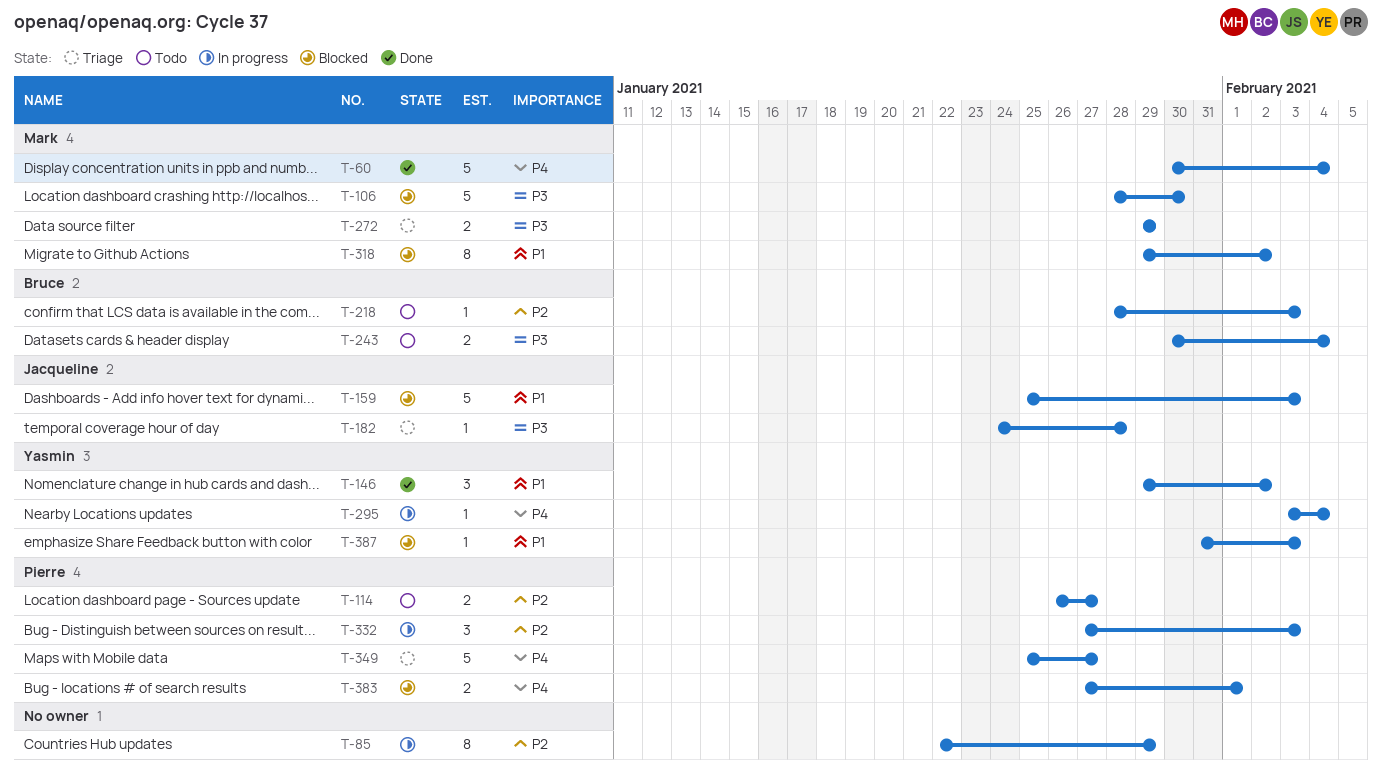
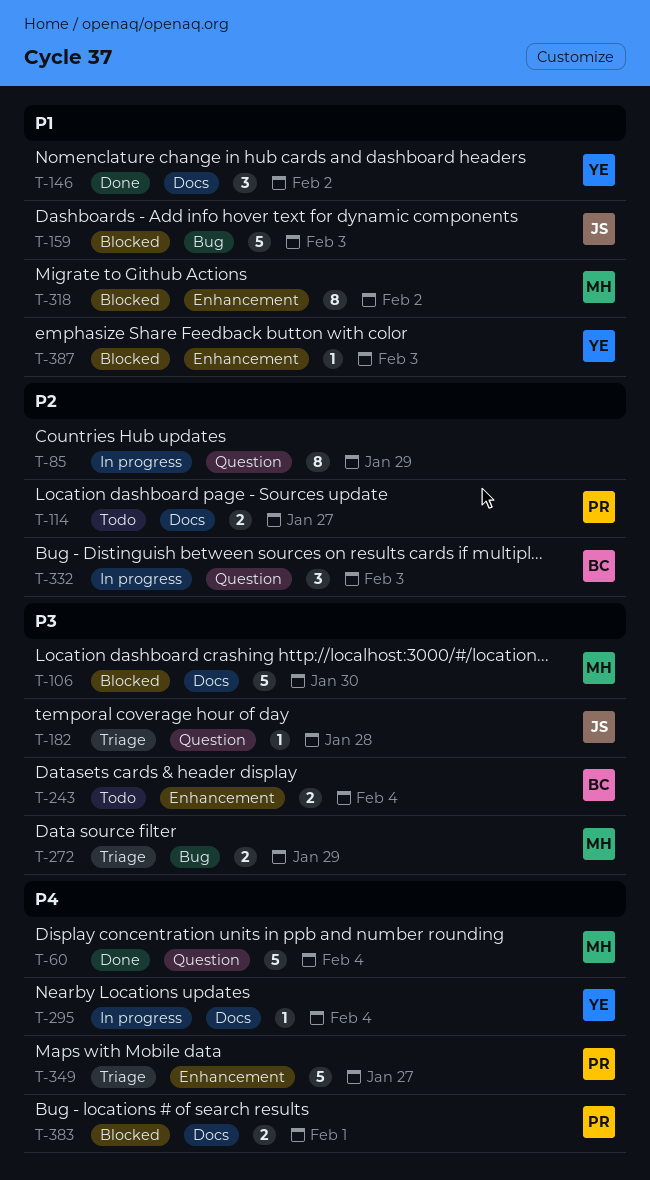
T-218: present -> none
T-332, owner: Pierre -> Bruce

